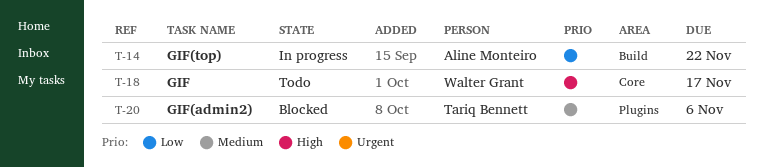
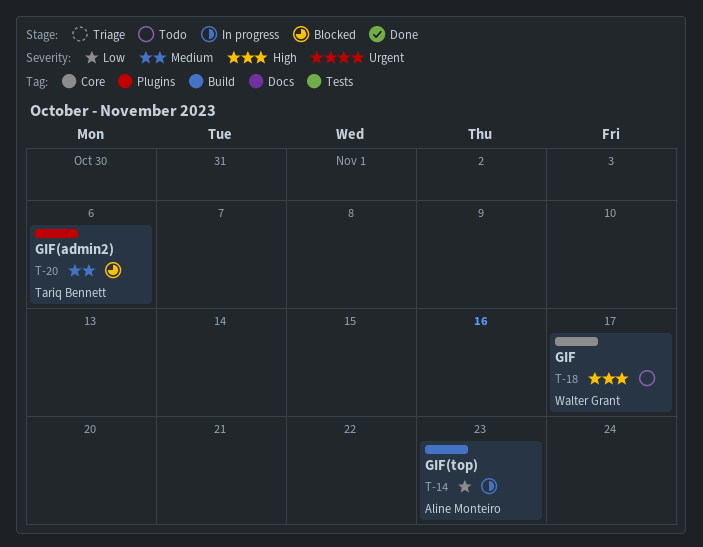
T-14, due: Nov 22 -> Nov 23

